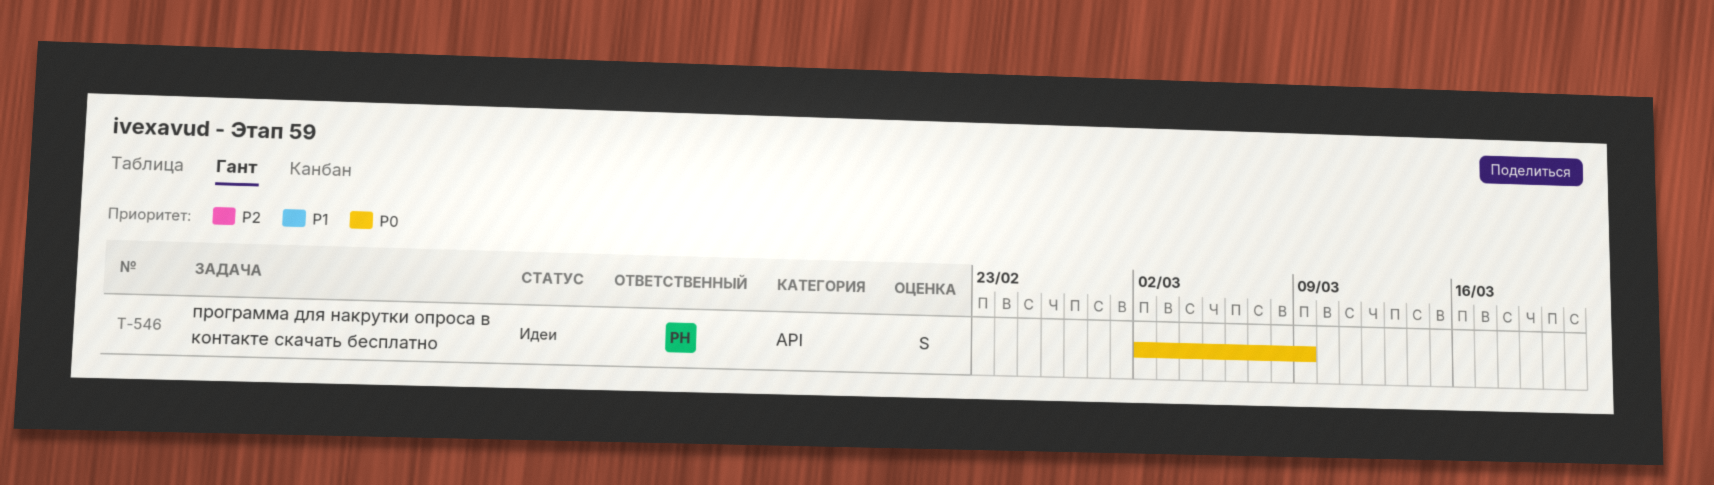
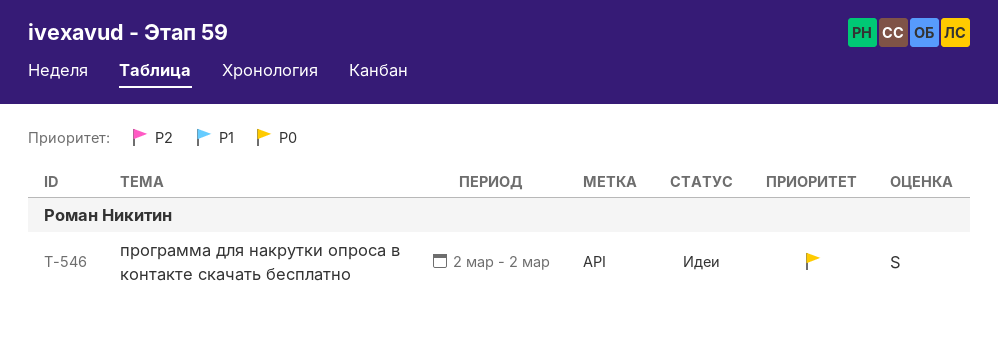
T-546, due: Mar 9 -> Mar 2

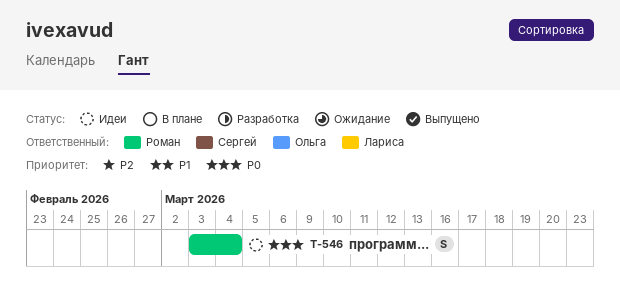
T-546, start: Mar 2 -> Mar 3
T-546, due: Mar 2 -> Mar 4

